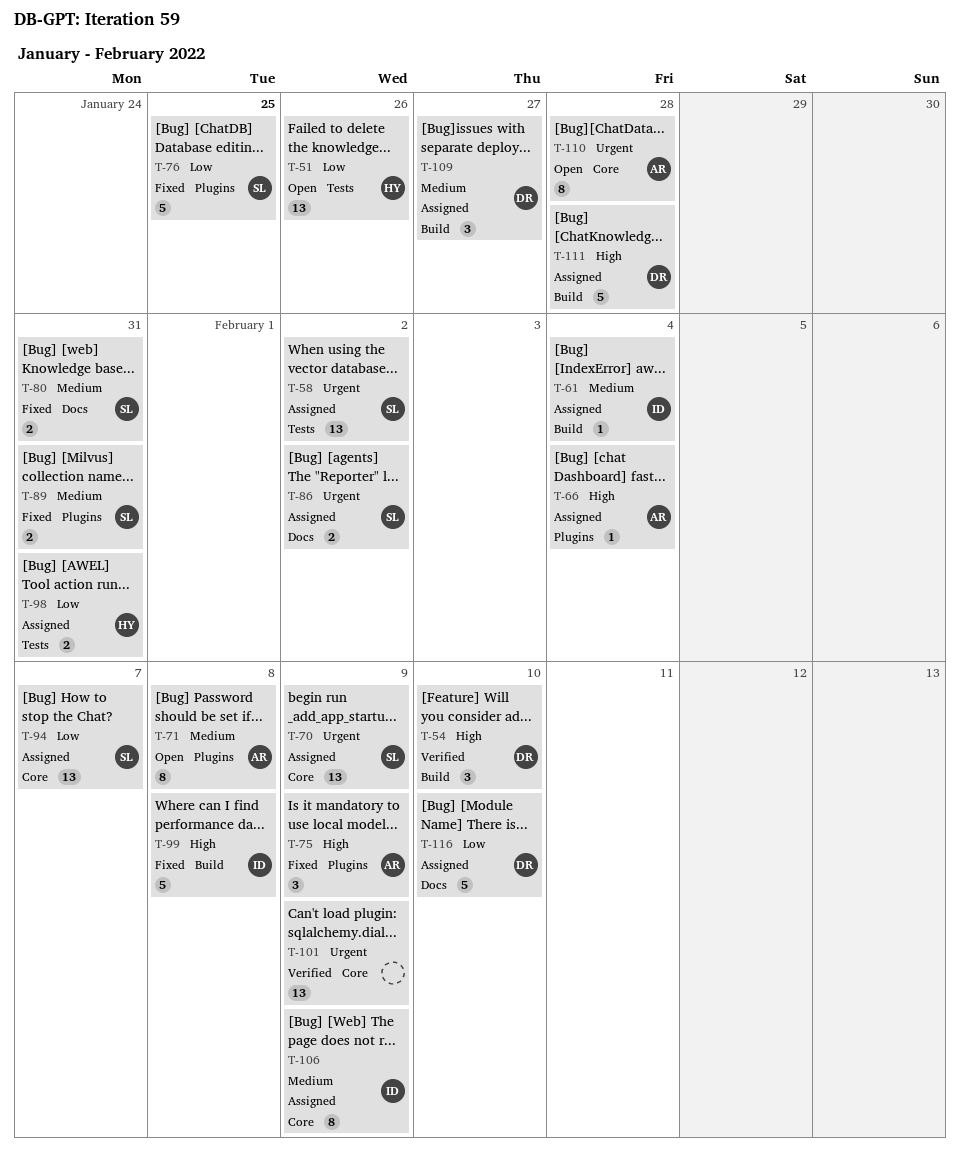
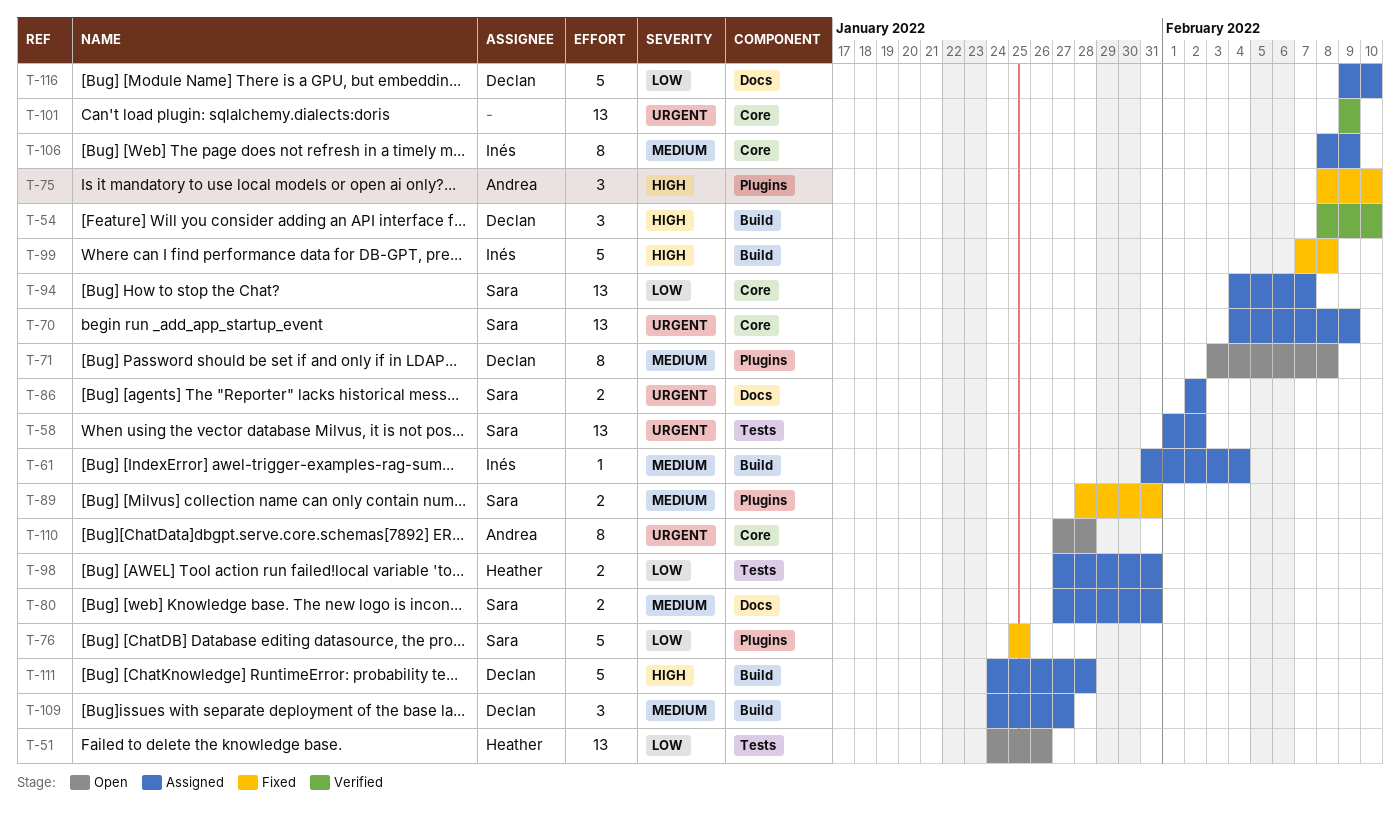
T-66: present -> none
T-71, owner: Andrea -> Declan
T-75, due: Feb 9 -> Feb 10
T-80, status: Fixed -> Assigned

